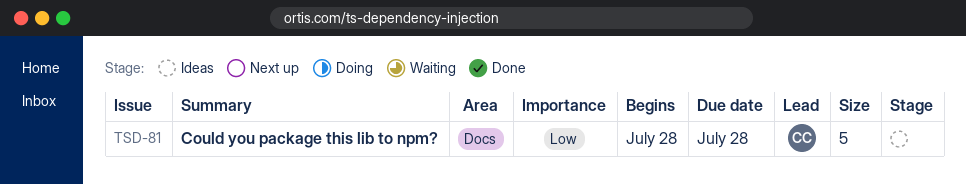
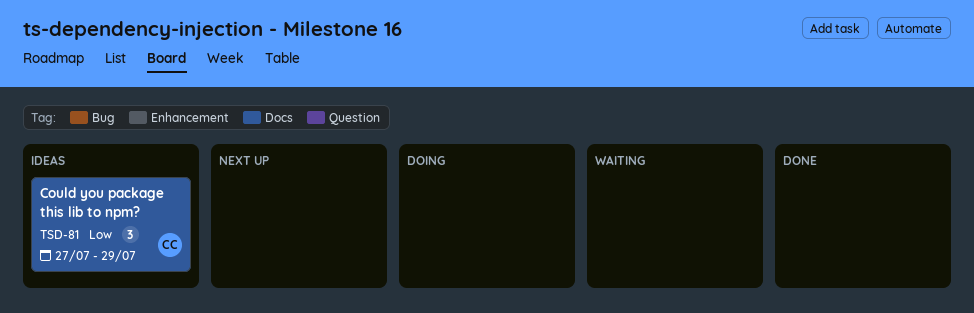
TSD-81, estimate: 5 -> 3
TSD-81, start: Jul 28 -> Jul 27
TSD-81, due: Jul 28 -> Jul 29

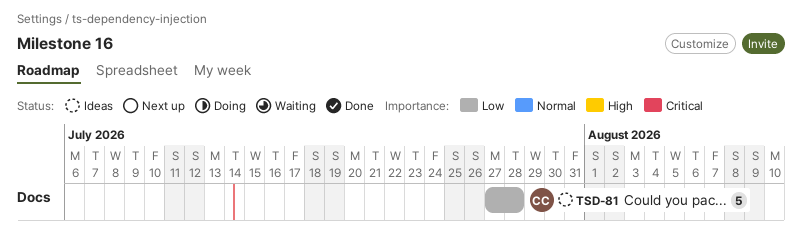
TSD-81, estimate: 3 -> 5
TSD-81, due: Jul 29 -> Jul 28

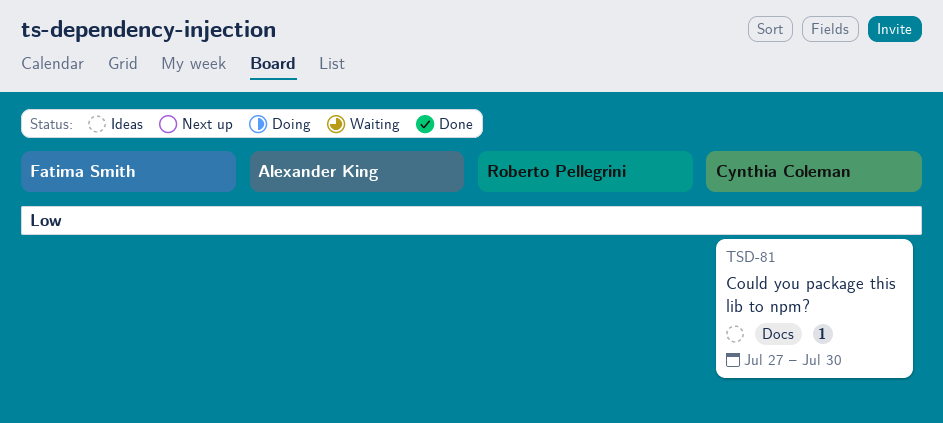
TSD-81, estimate: 5 -> 1
TSD-81, due: Jul 28 -> Jul 30

